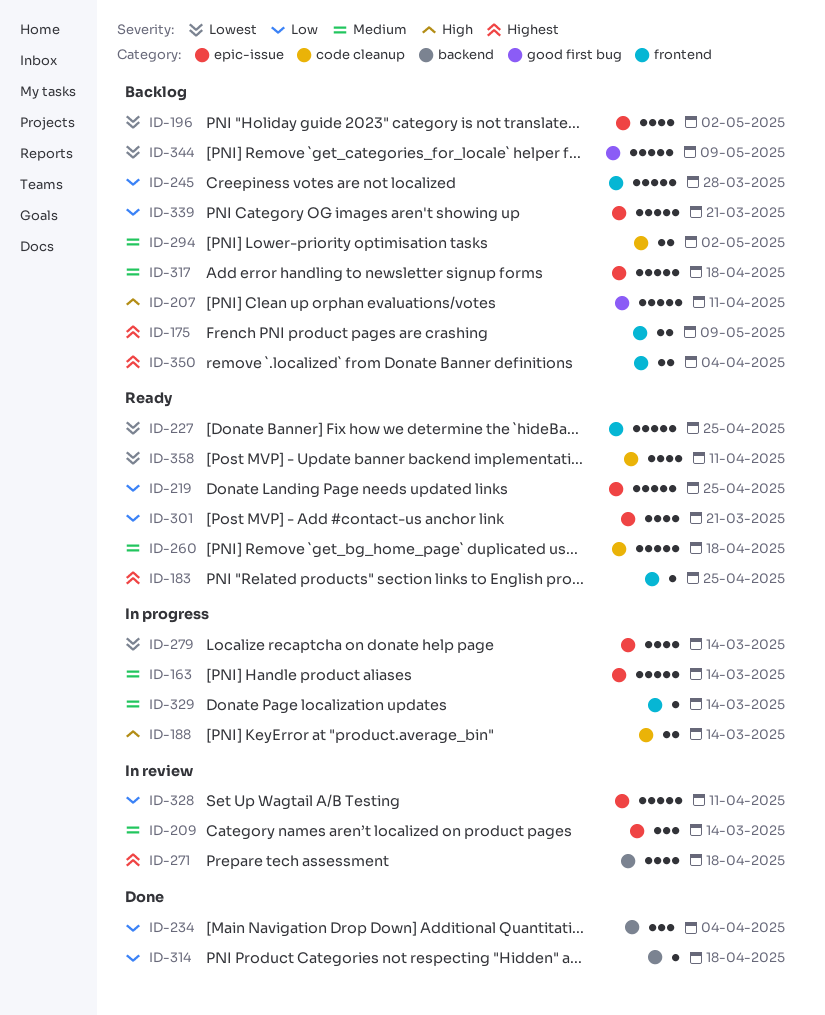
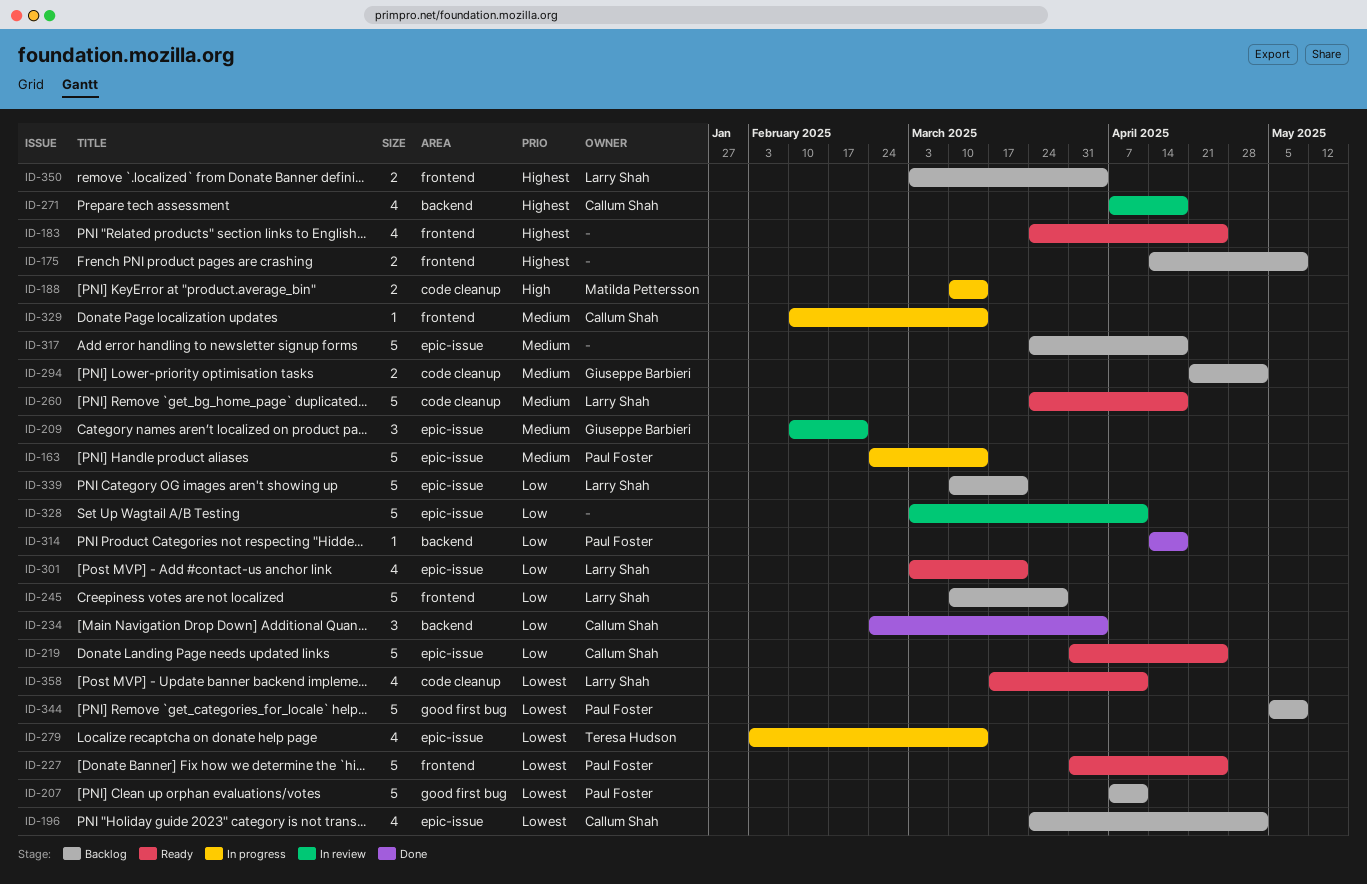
ID-183, estimate: 1 -> 4
ID-207, priority: High -> Lowest
ID-209, due: Mar 14 -> Feb 21

